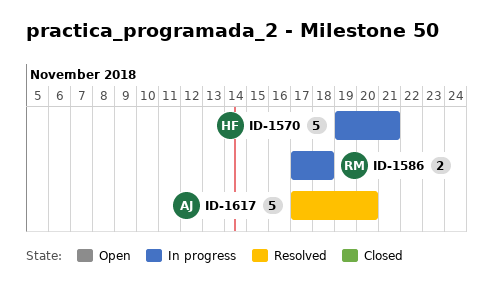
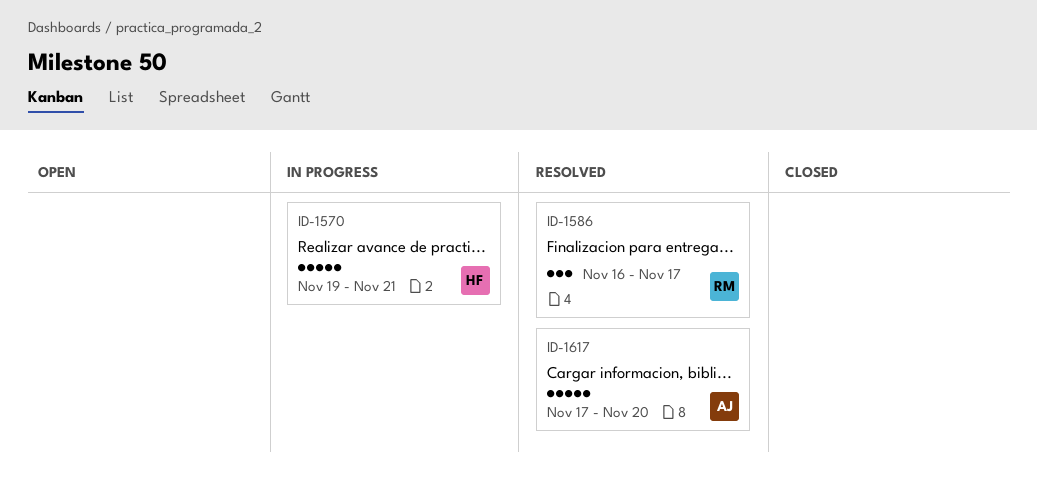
ID-1586, status: In progress -> Resolved
ID-1586, estimate: 2 -> 3
ID-1586, start: Nov 17 -> Nov 16
ID-1586, due: Nov 18 -> Nov 17

